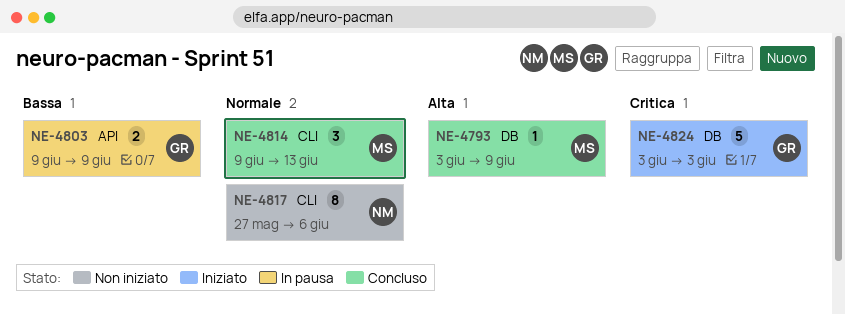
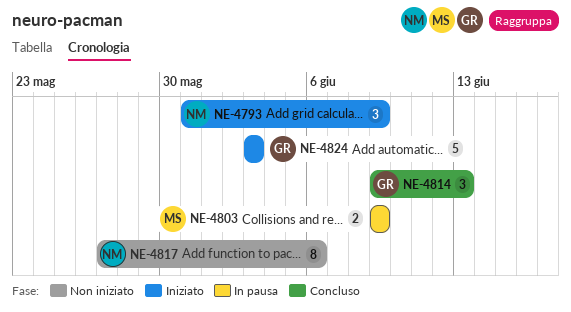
NE-4793, status: Concluso -> Iniziato
NE-4793, owner: MS -> NM
NE-4793, estimate: 1 -> 3
NE-4793, start: Jun 3 -> May 31
NE-4803, owner: GR -> MS
NE-4814, owner: MS -> GR

